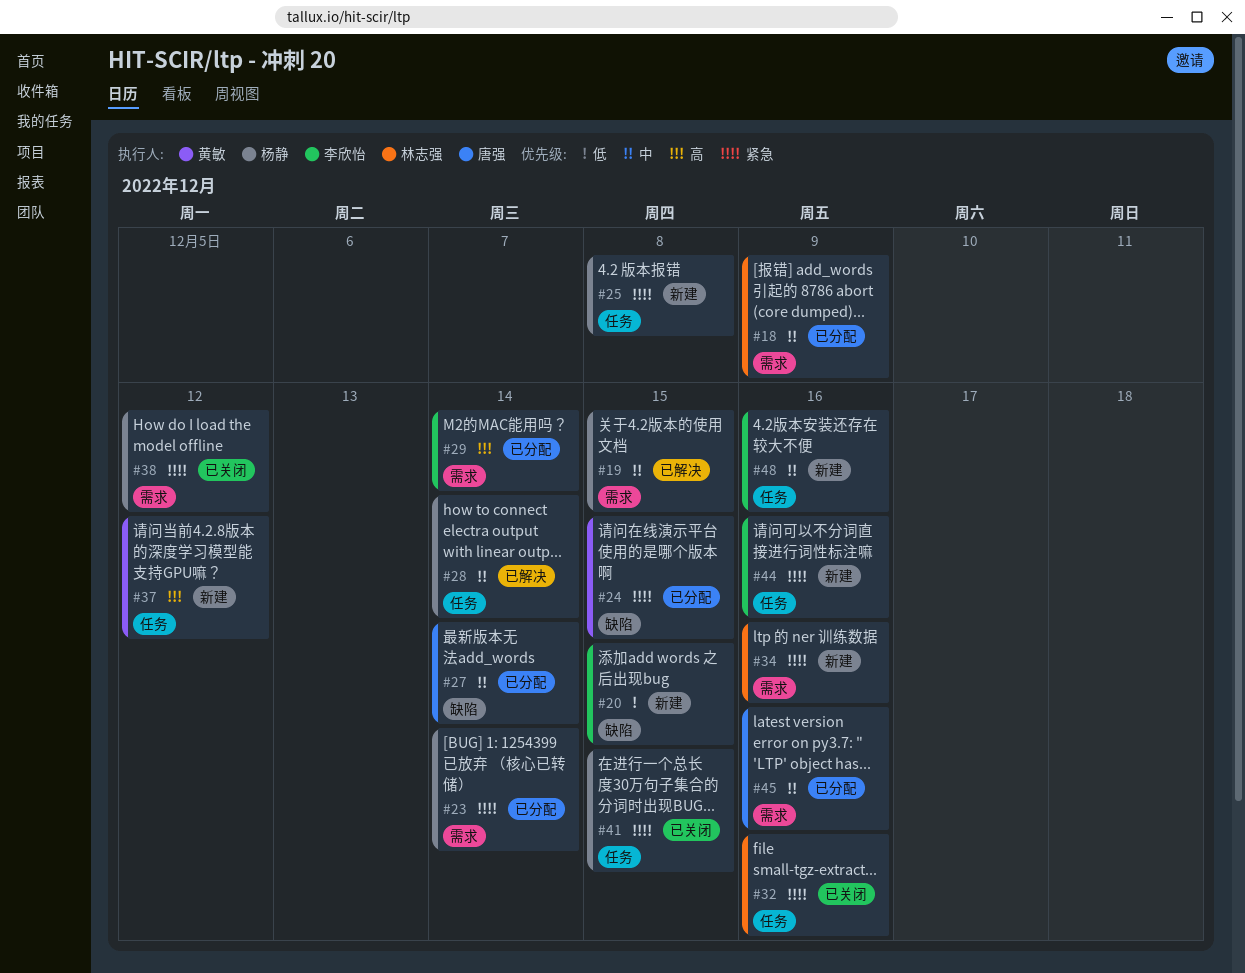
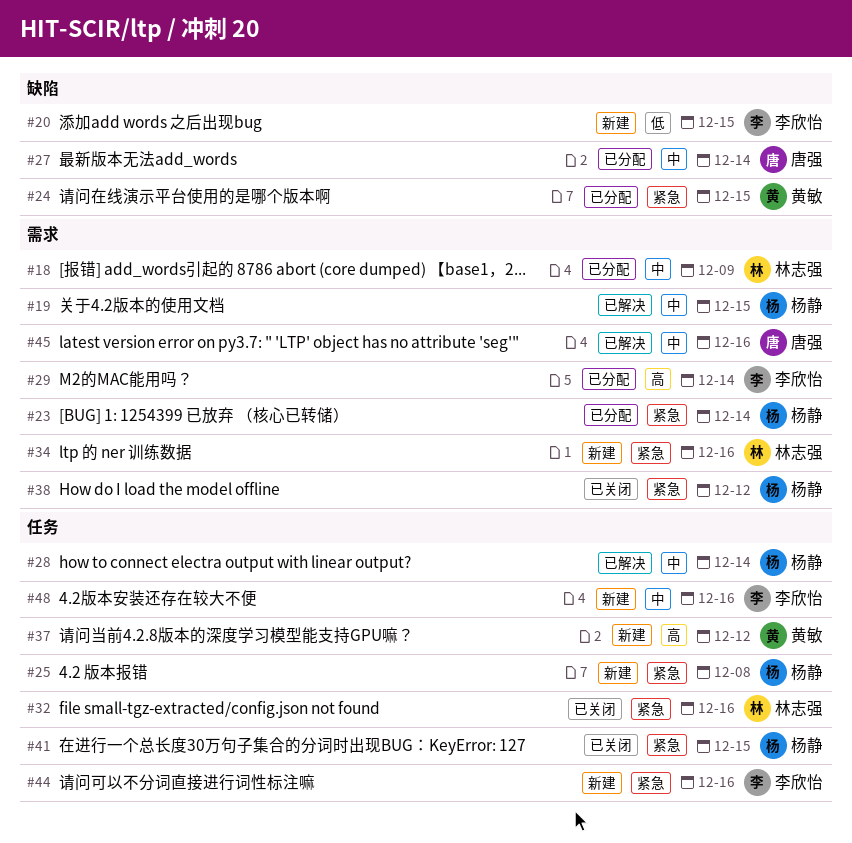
#45, status: 已分配 -> 已解决

